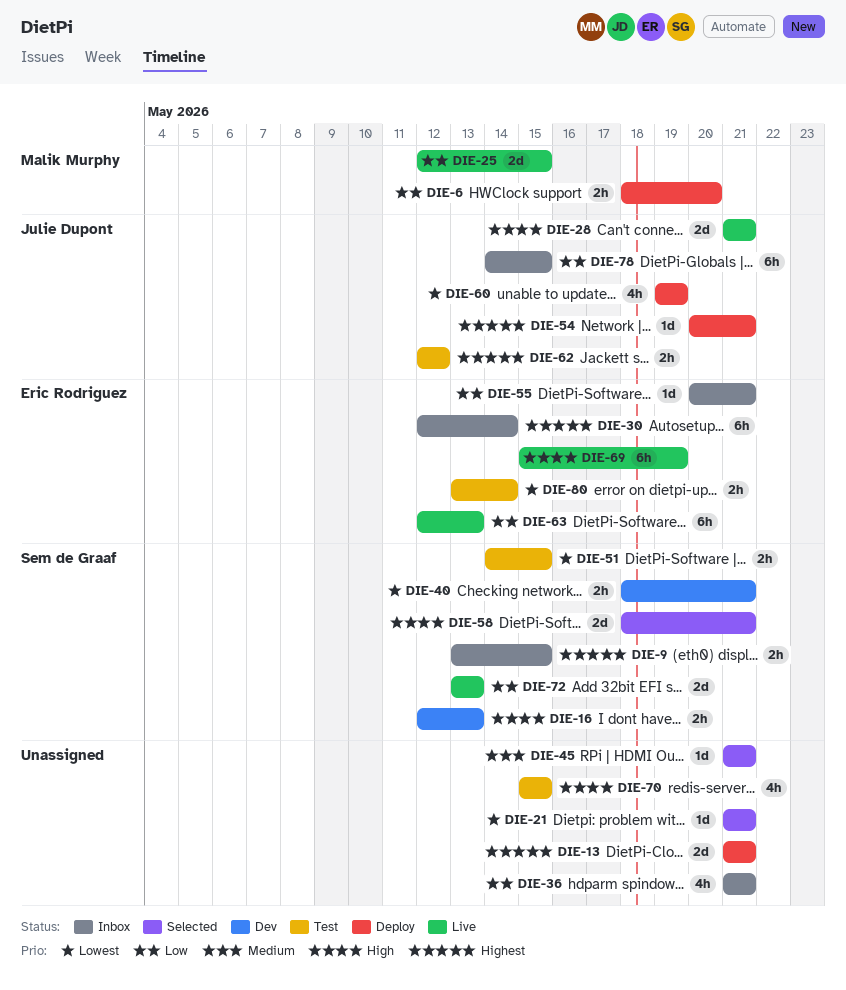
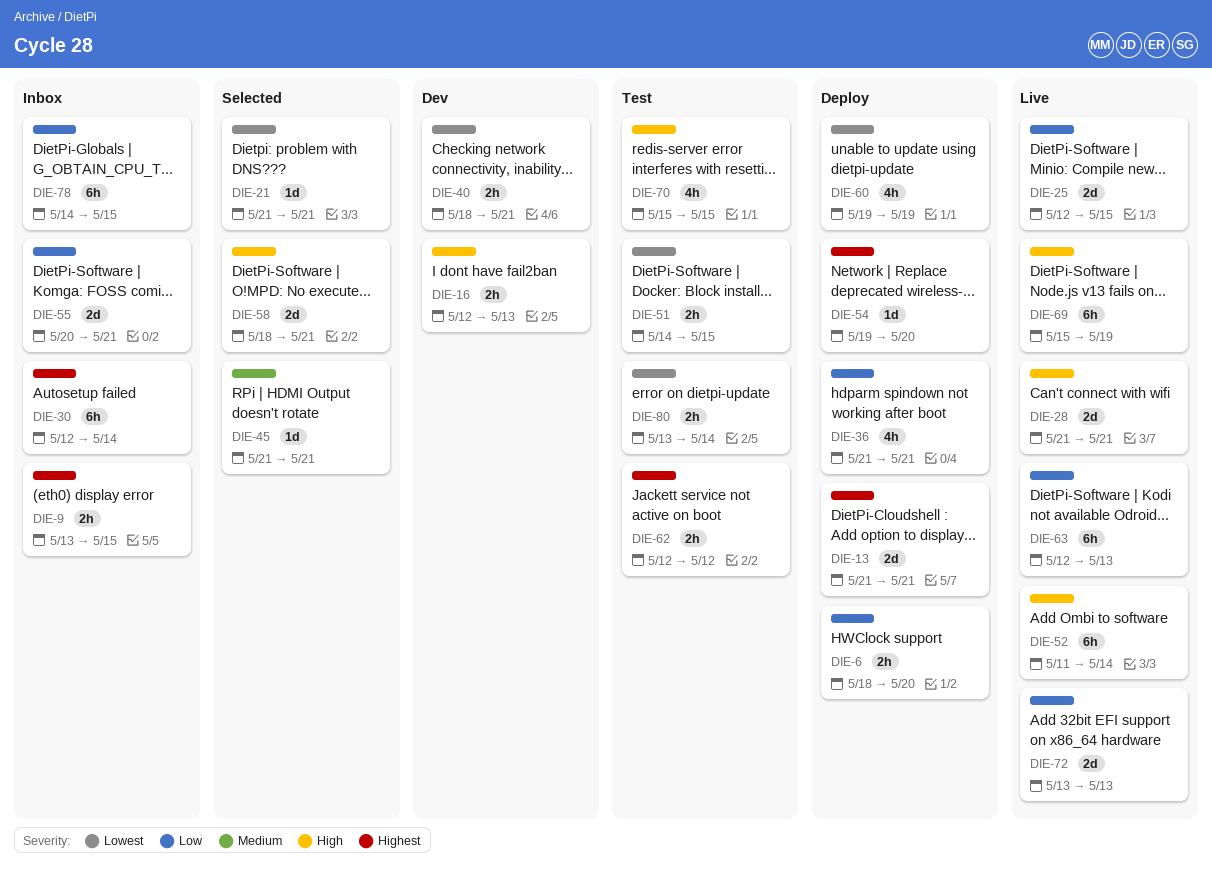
DIE-36, status: Inbox -> Deploy
DIE-52: none -> present
DIE-54, start: May 20 -> May 19
DIE-54, due: May 21 -> May 20
DIE-55, estimate: 1d -> 2d

